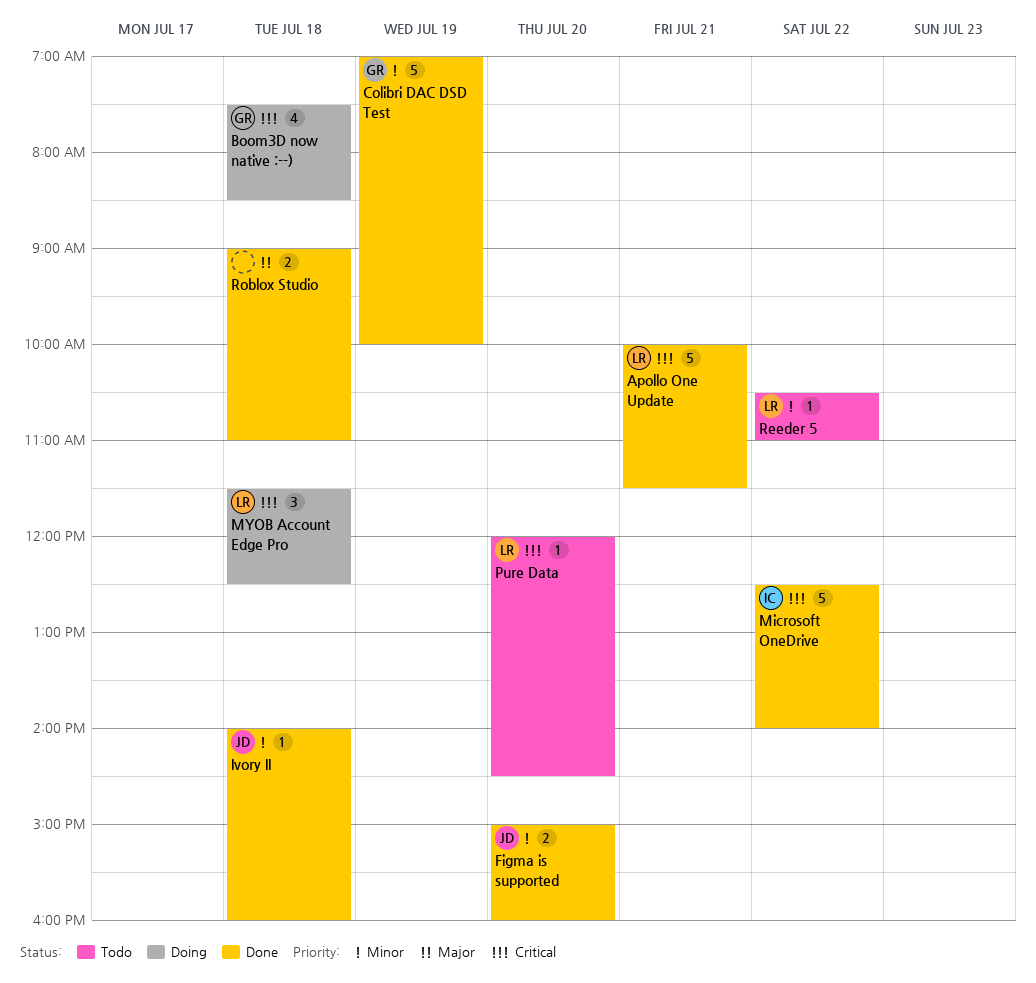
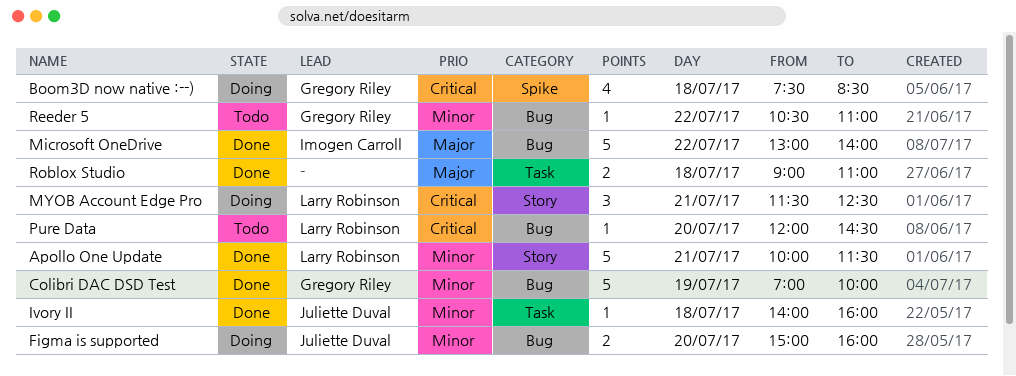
Apollo One Update, priority: Critical -> Minor
Figma is supported, status: Done -> Doing
Microsoft OneDrive, priority: Critical -> Major
Microsoft OneDrive, begins: 12:30 -> 13:00
MYOB Account Edge Pro, day: Jul 18 -> Jul 21
Reeder 5, owner: Larry Robinson -> Gregory Riley

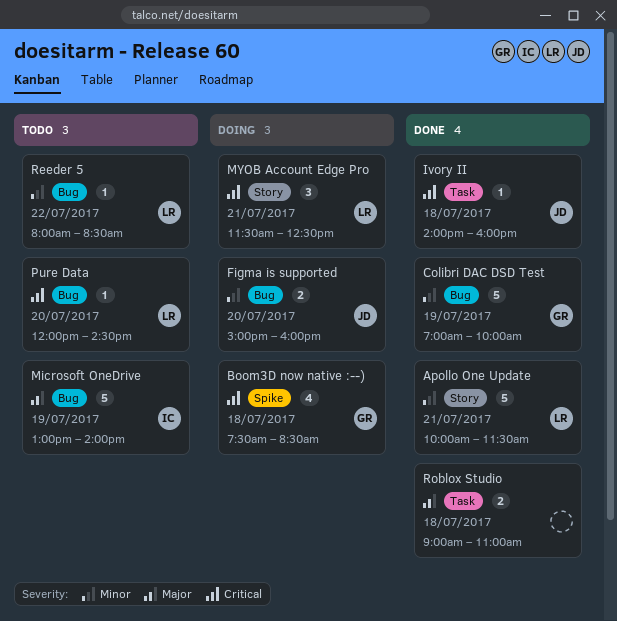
Ivory II, priority: Minor -> Critical
Microsoft OneDrive, status: Done -> Todo
Microsoft OneDrive, day: Jul 22 -> Jul 19
Reeder 5, owner: Gregory Riley -> Larry Robinson
Reeder 5, begins: 10:30 -> 08:00
Reeder 5, ends: 11:00 -> 08:30

